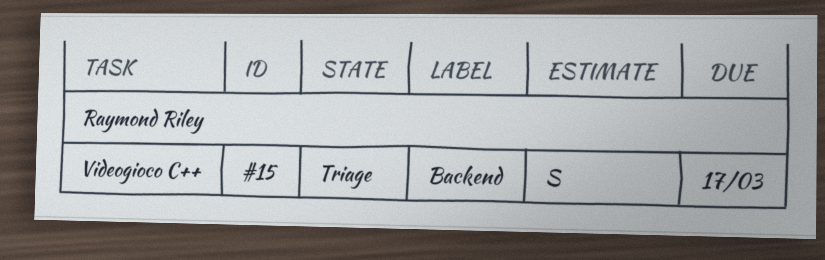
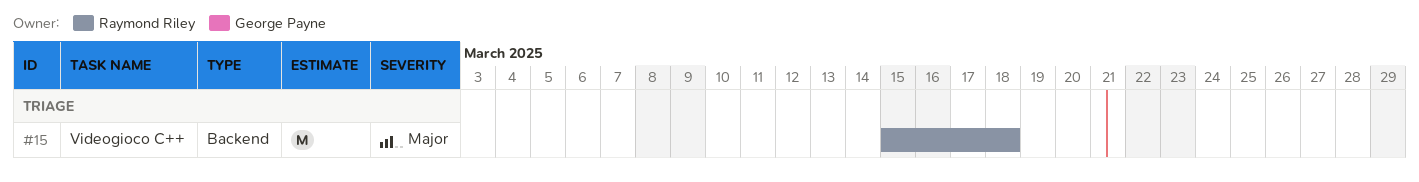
#15, estimate: S -> M
#15, due: Mar 17 -> Mar 18

